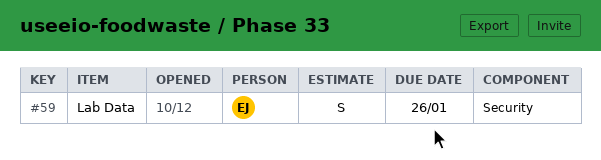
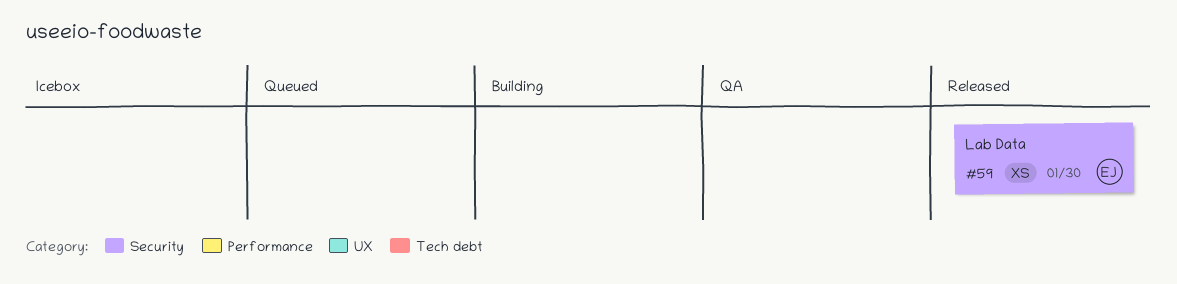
#59, estimate: S -> XS
#59, due: Jan 26 -> Jan 30

